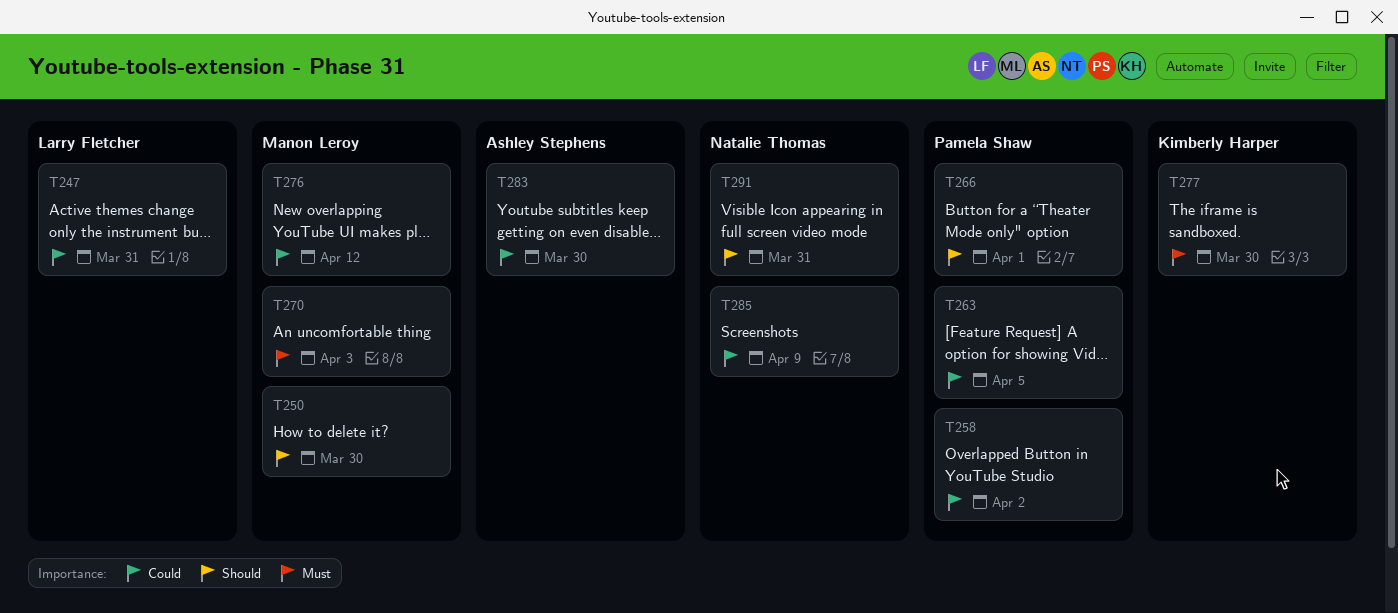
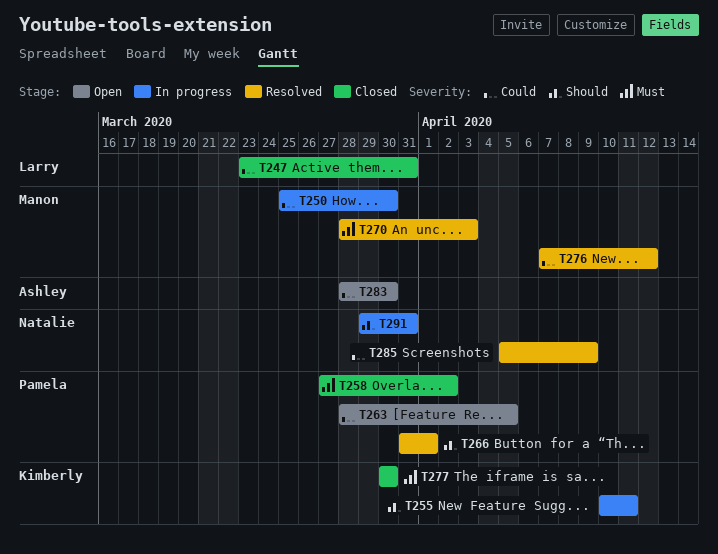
T250, priority: Should -> Could
T255: none -> present
T258, priority: Could -> Must

